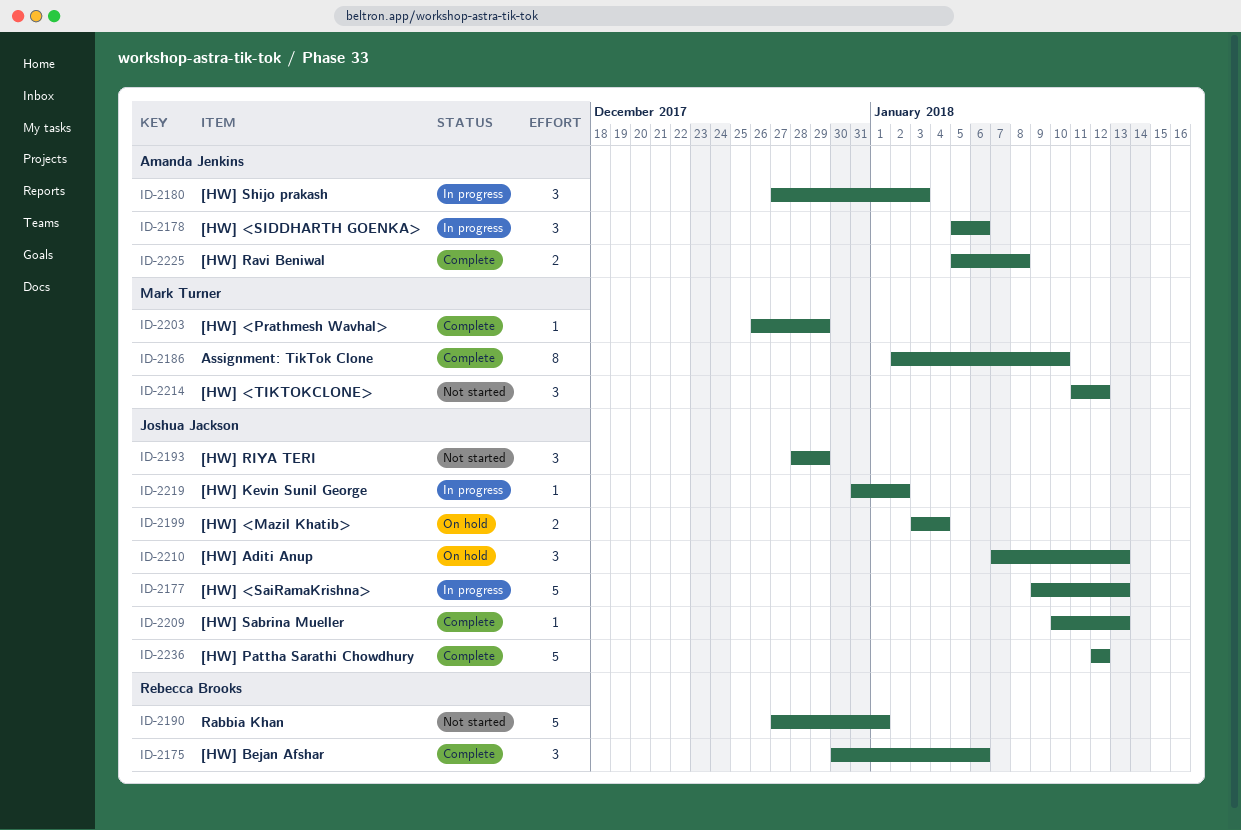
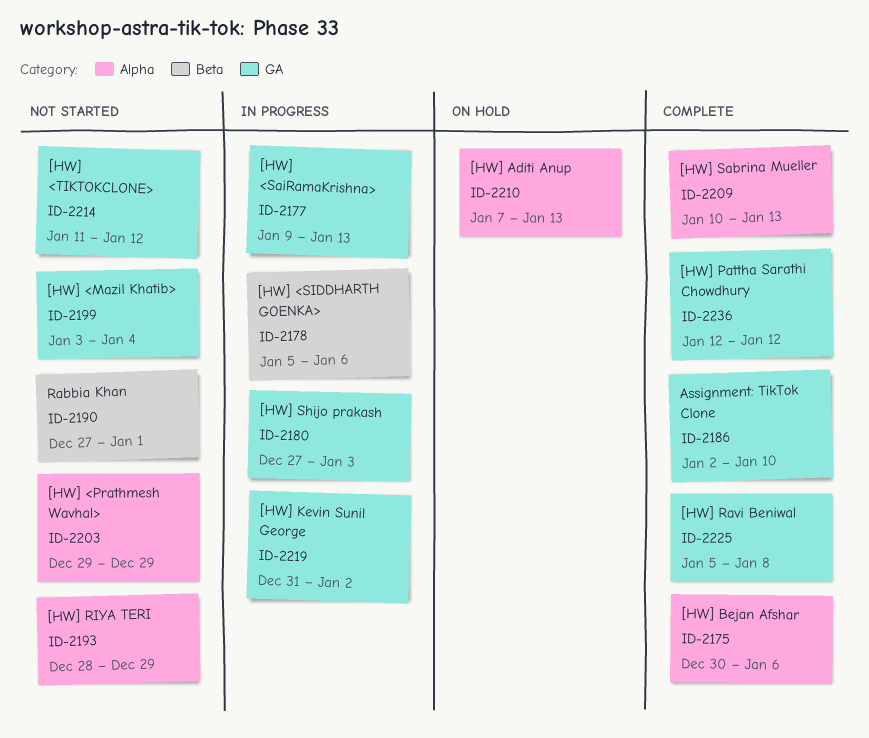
ID-2199, status: On hold -> Not started
ID-2203, status: Complete -> Not started
ID-2203, start: Dec 26 -> Dec 29

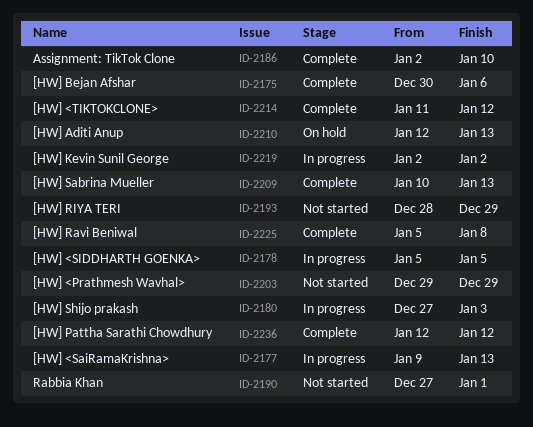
ID-2178, due: Jan 6 -> Jan 5
ID-2199: present -> none
ID-2210, start: Jan 7 -> Jan 12
ID-2214, status: Not started -> Complete
ID-2219, start: Dec 31 -> Jan 2

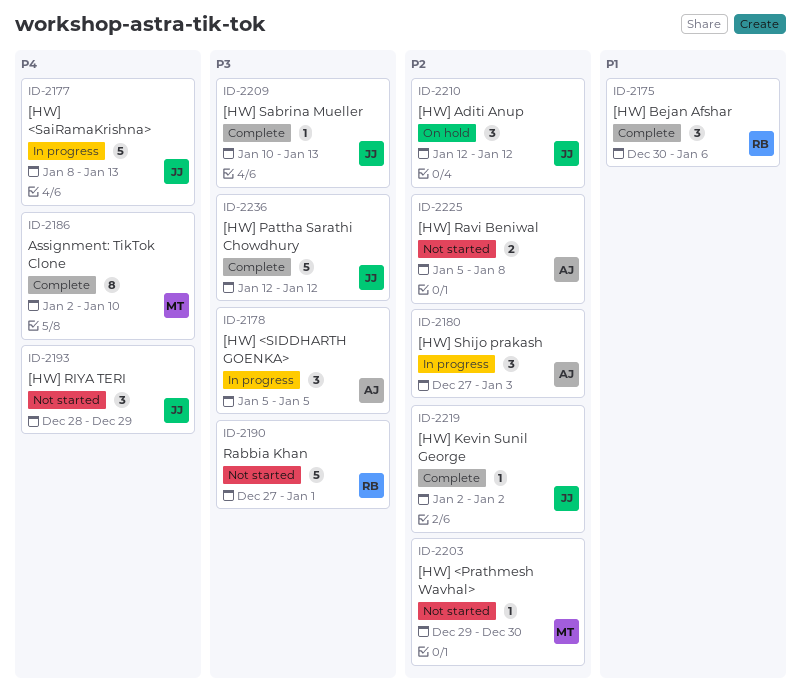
ID-2177, start: Jan 9 -> Jan 8
ID-2203, due: Dec 29 -> Dec 30
ID-2210, due: Jan 13 -> Jan 12
ID-2214: present -> none
ID-2219, status: In progress -> Complete
ID-2225, status: Complete -> Not started

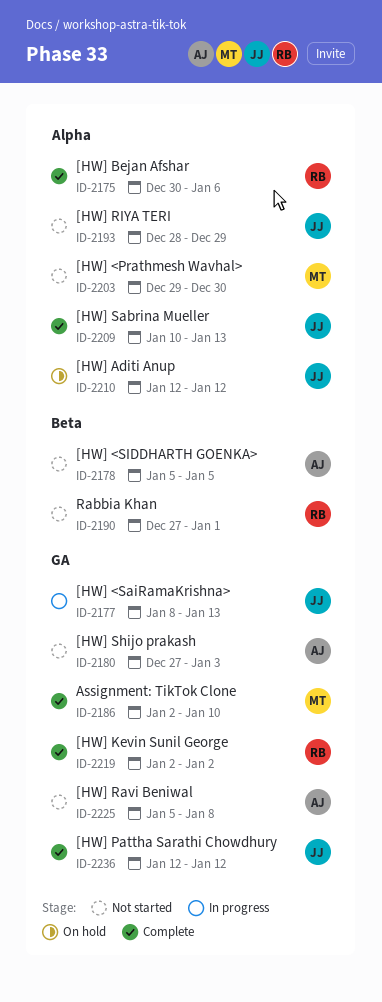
ID-2178, status: In progress -> Not started
ID-2180, status: In progress -> Not started
ID-2219, owner: JJ -> RB

